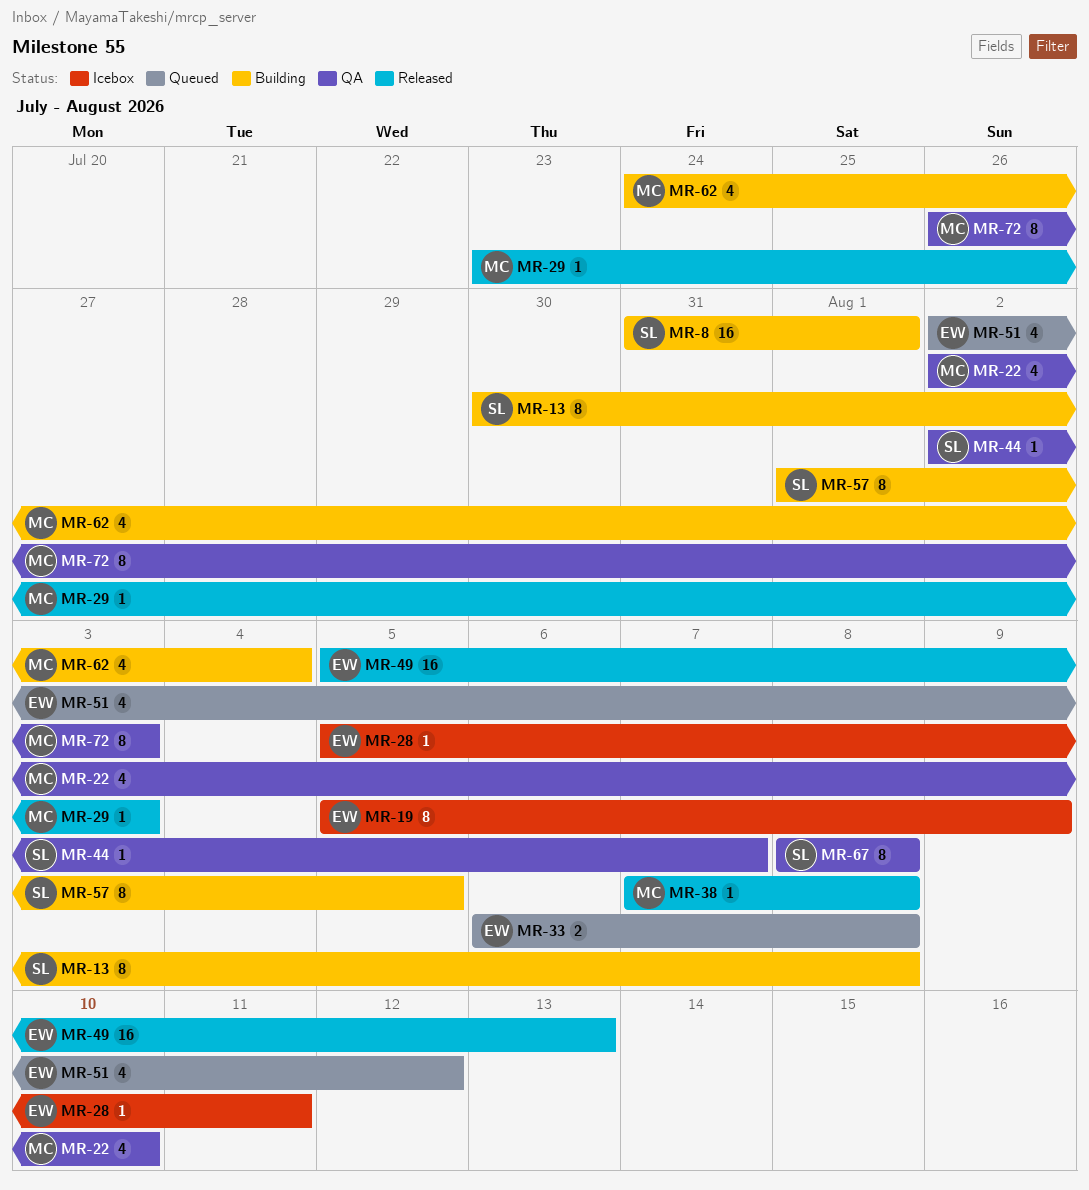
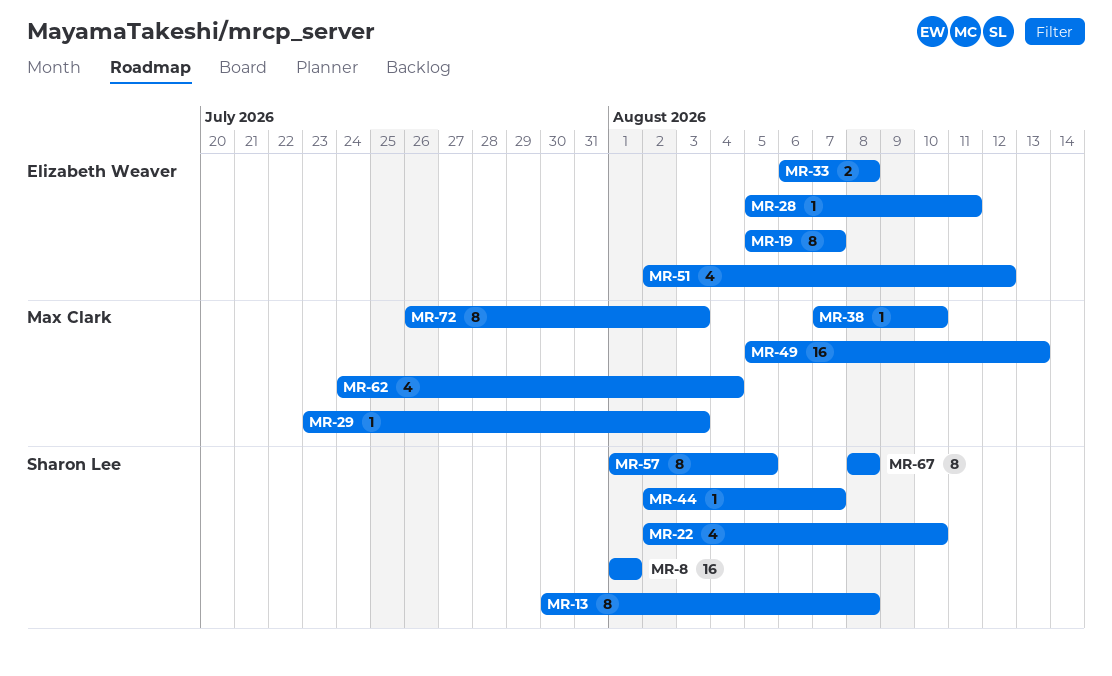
MR-8, start: Jul 31 -> Aug 1
MR-19, due: Aug 9 -> Aug 7
MR-22, owner: Max Clark -> Sharon Lee
MR-38, due: Aug 8 -> Aug 10
MR-49, owner: Elizabeth Weaver -> Max Clark

